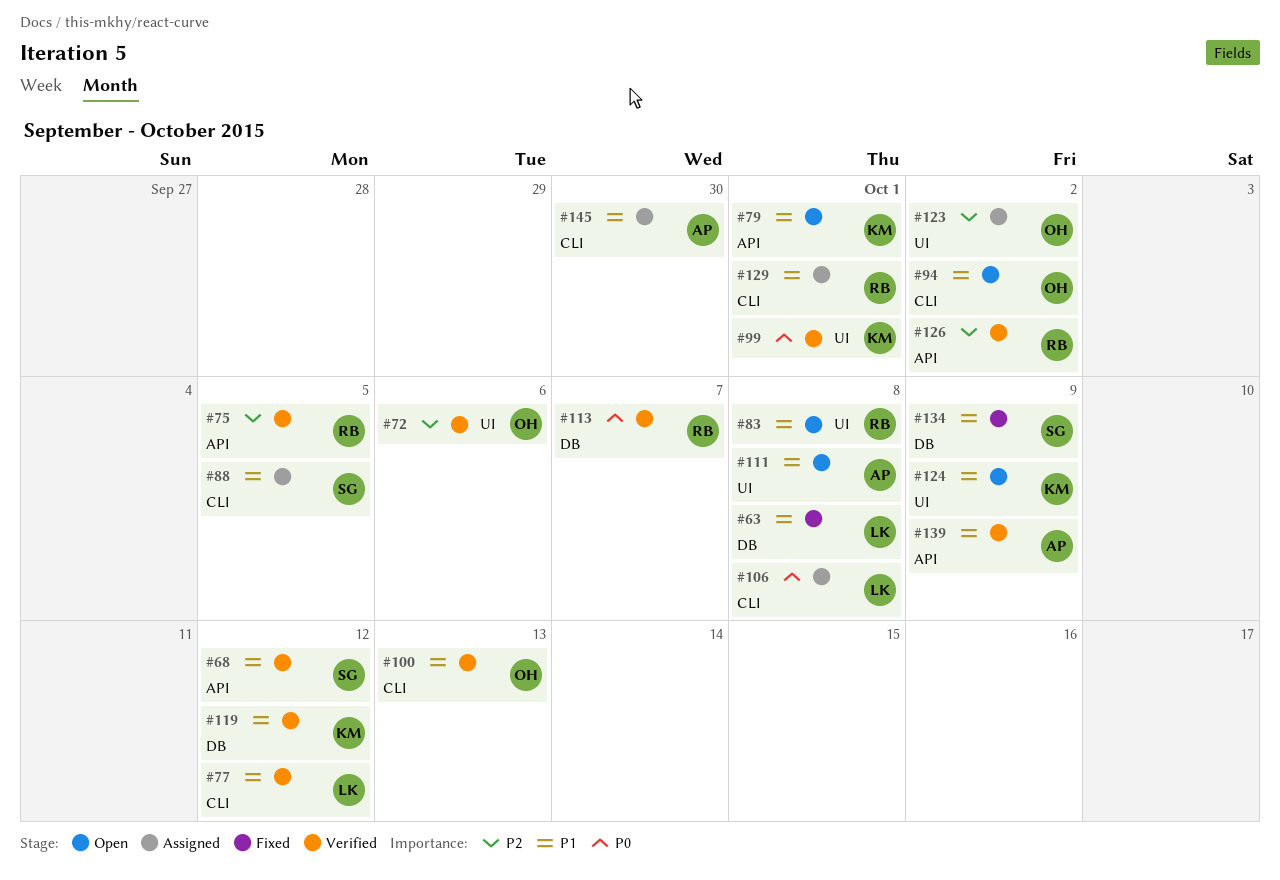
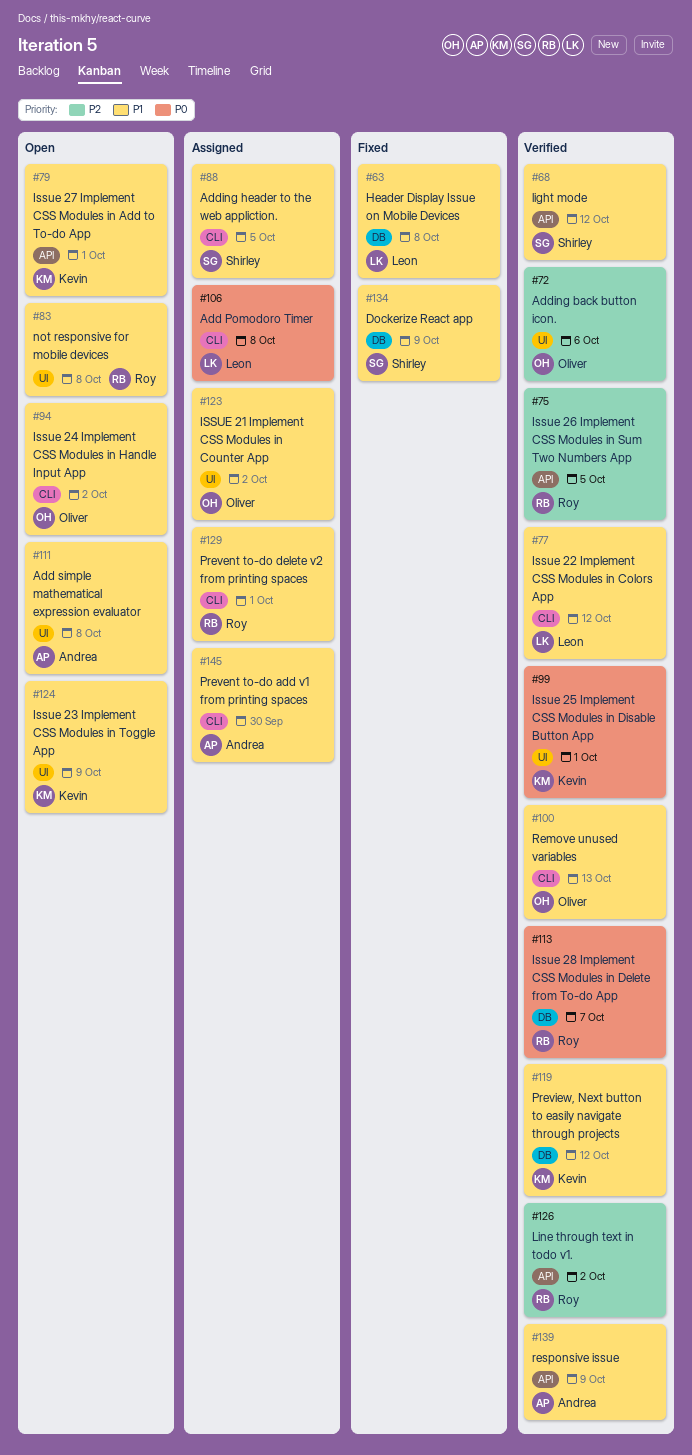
#123, priority: P2 -> P1

